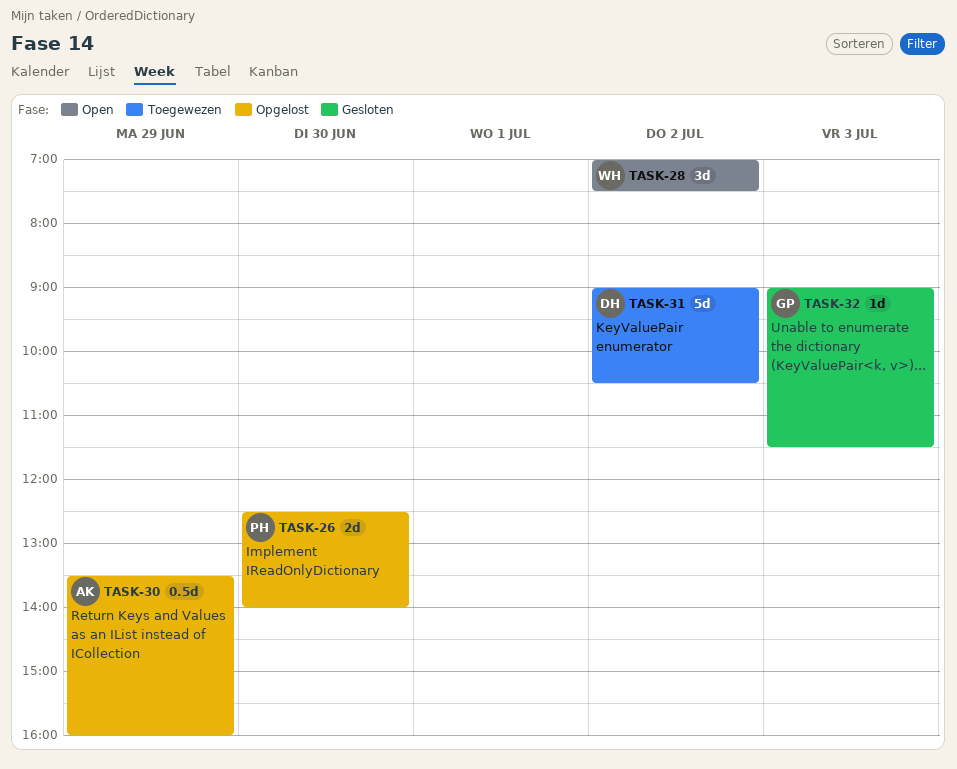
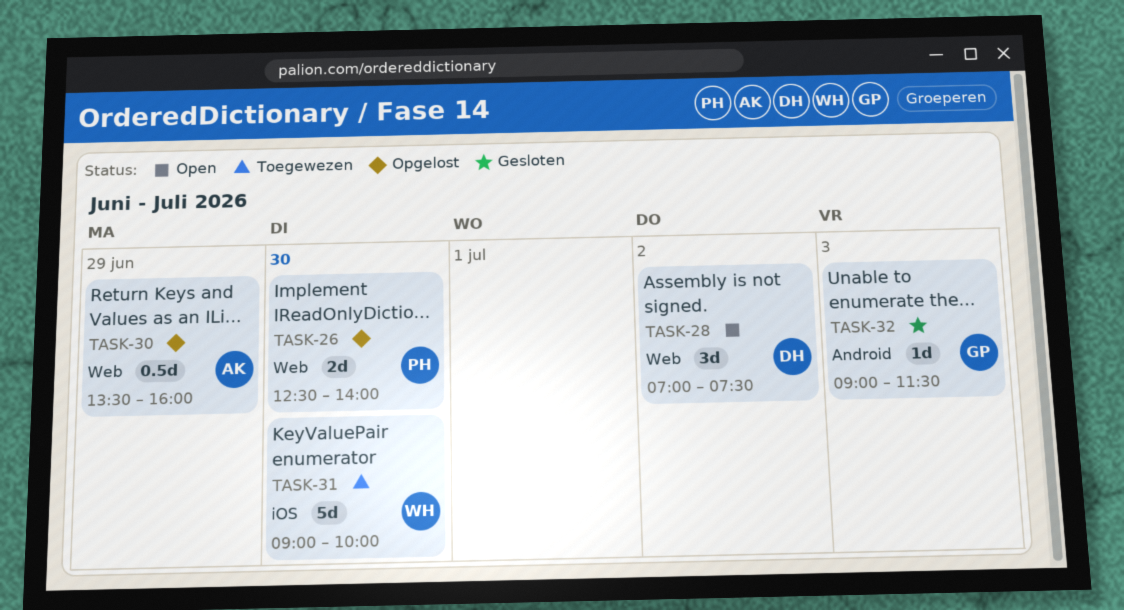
TASK-28, owner: WH -> DH
TASK-31, owner: DH -> WH
TASK-31, day: Jul 2 -> Jun 30
TASK-31, ends: 10:30 -> 10:00

